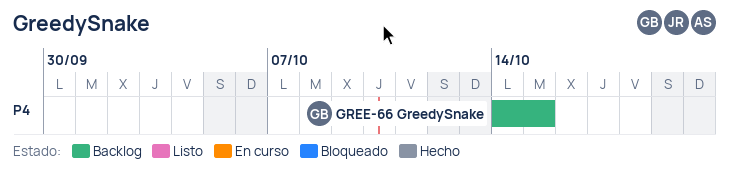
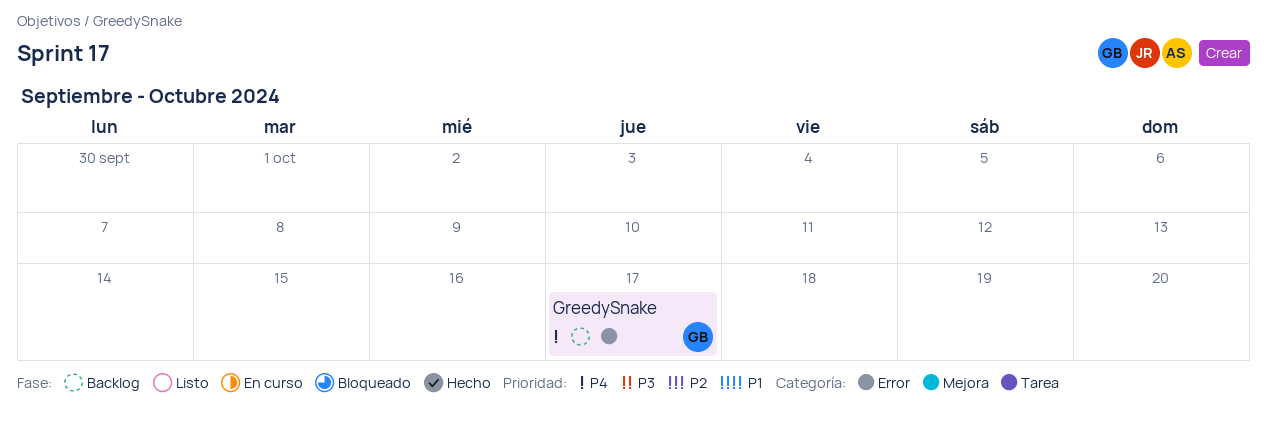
GreedySnake, due: Oct 15 -> Oct 17

